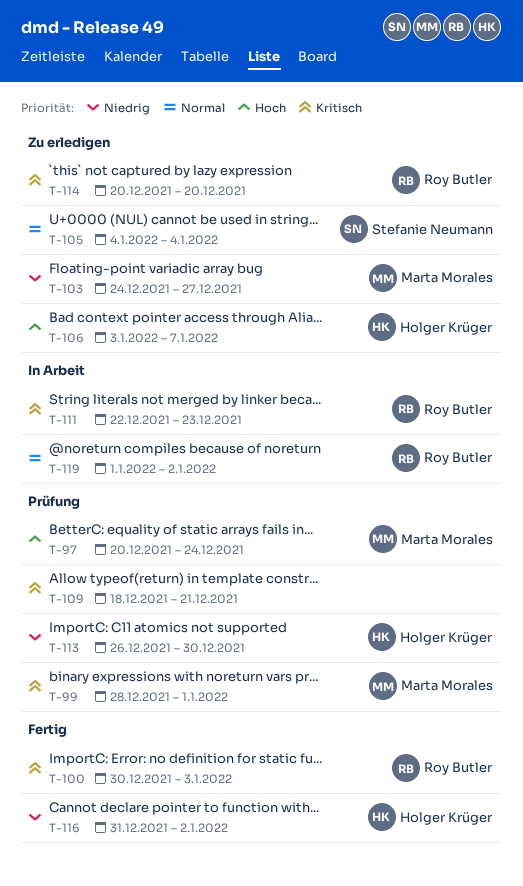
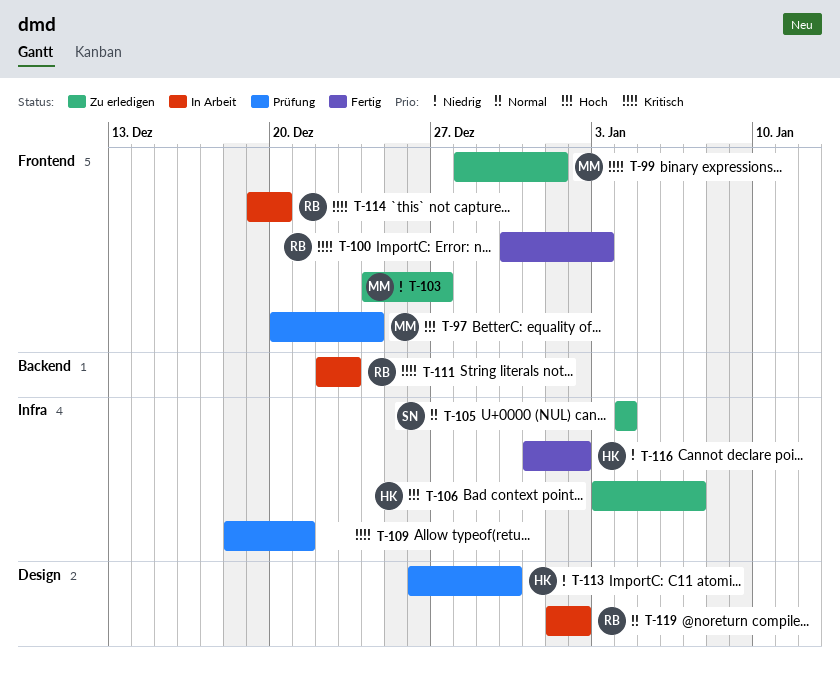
T-99, status: Prüfung -> Zu erledigen
T-114, status: Zu erledigen -> In Arbeit
T-114, start: Dec 20 -> Dec 19

